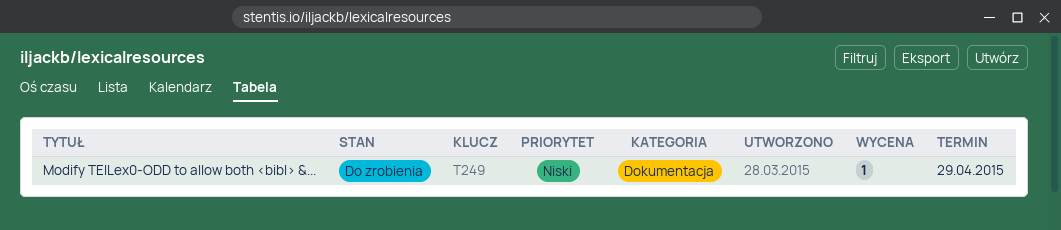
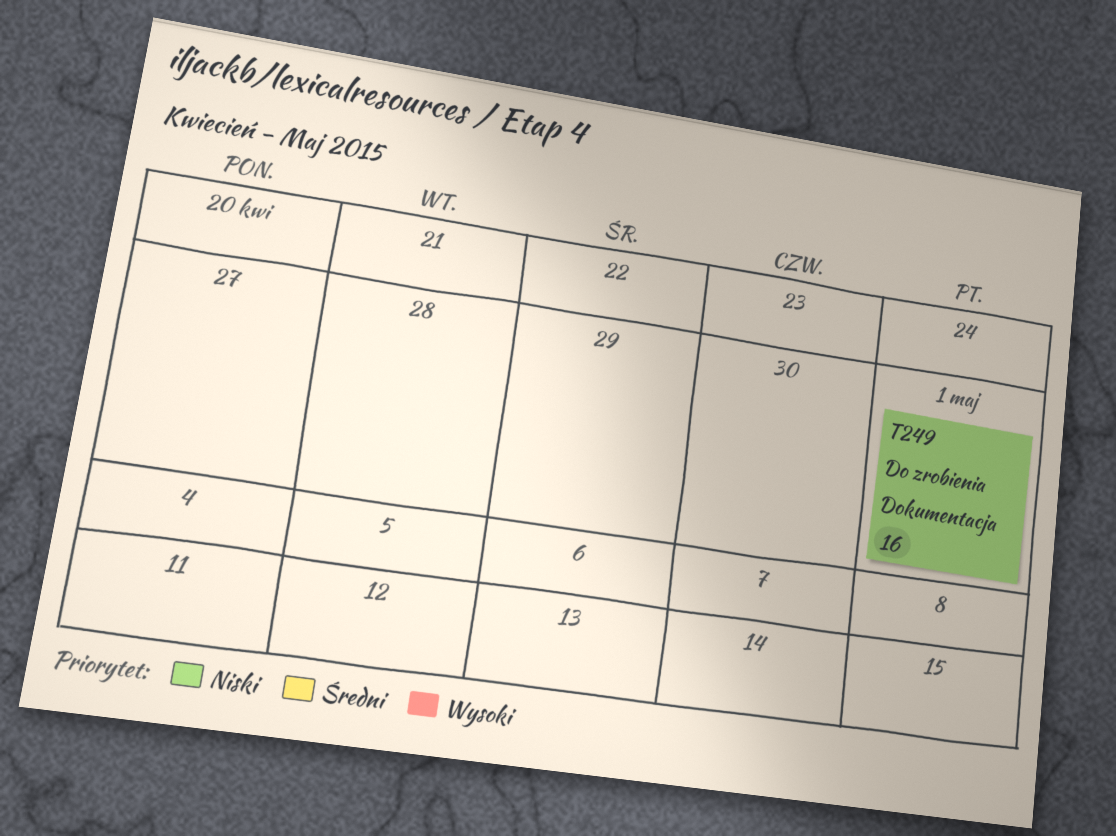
T249, estimate: 1 -> 16
T249, due: Apr 29 -> May 1

